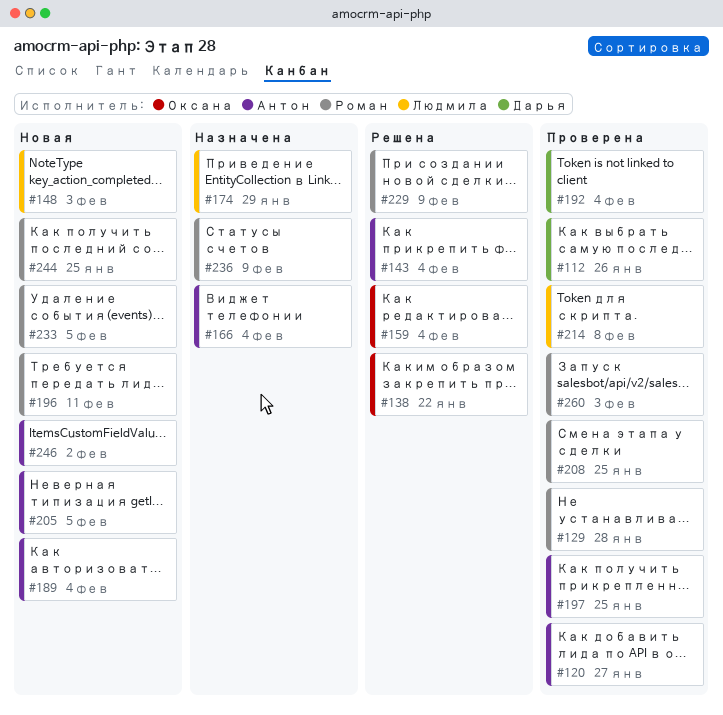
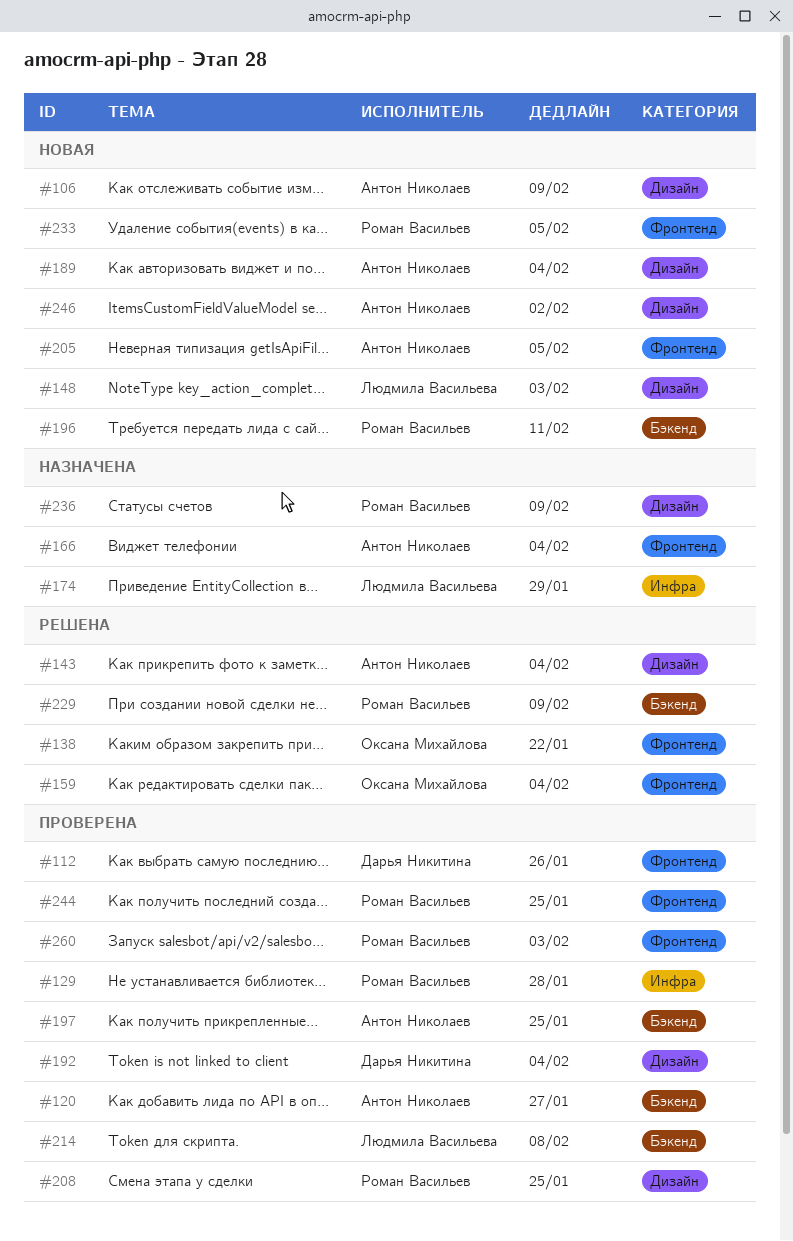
#106: none -> present
#244, status: Новая -> Проверена

